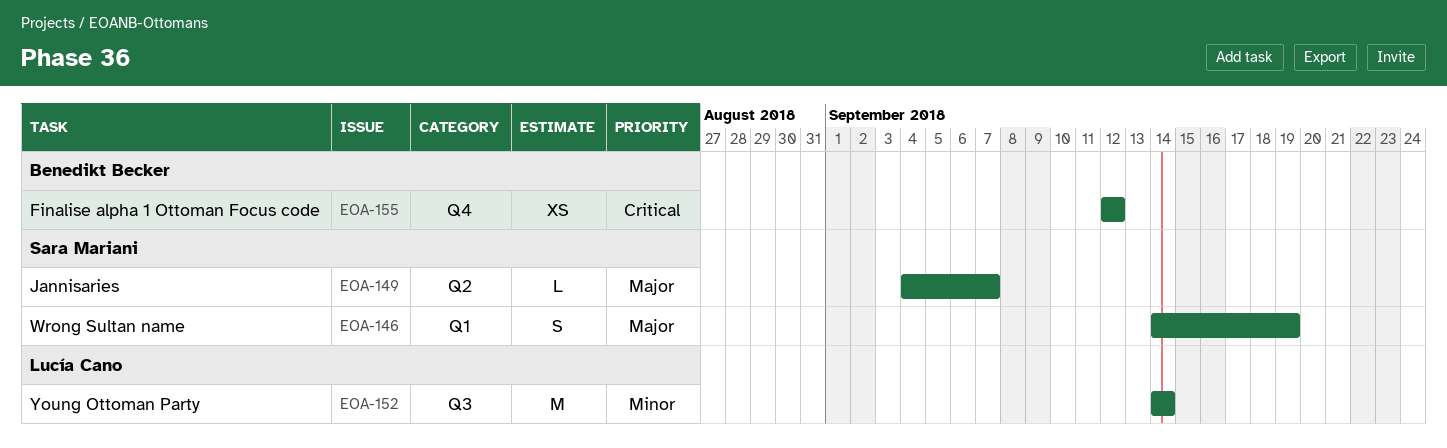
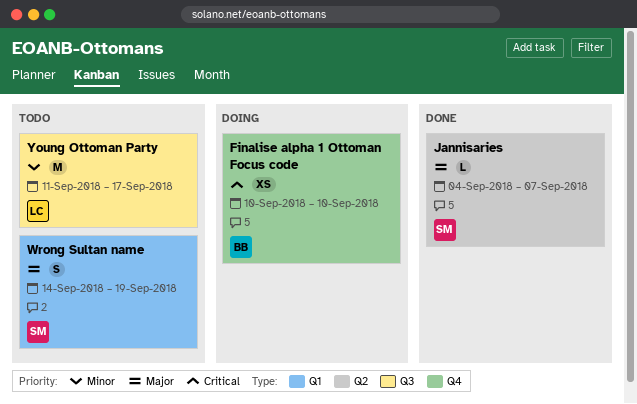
Finalise alpha 1 Ottoman Focus code, start: Sep 12 -> Sep 10
Finalise alpha 1 Ottoman Focus code, due: Sep 12 -> Sep 10
Young Ottoman Party, start: Sep 14 -> Sep 11
Young Ottoman Party, due: Sep 14 -> Sep 17

